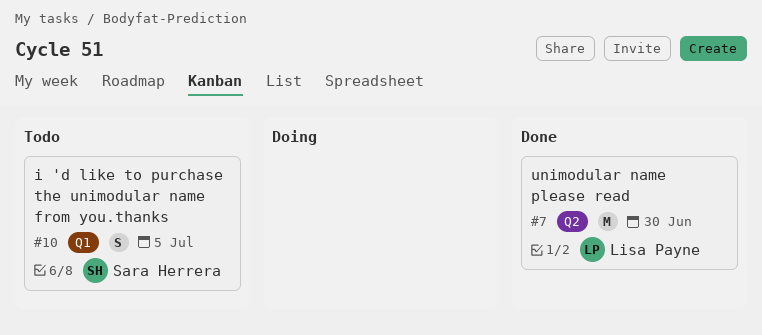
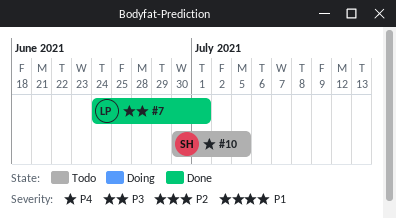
#7, due: Jun 30 -> Jul 1

